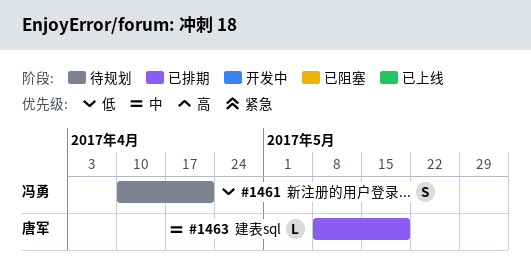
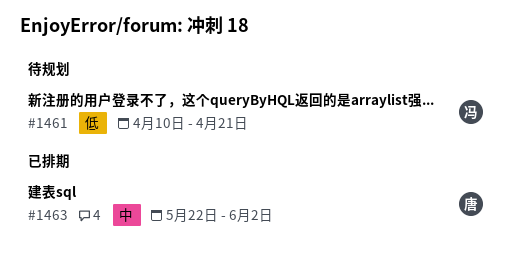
#1463, start: May 8 -> May 22
#1463, due: May 19 -> Jun 2

